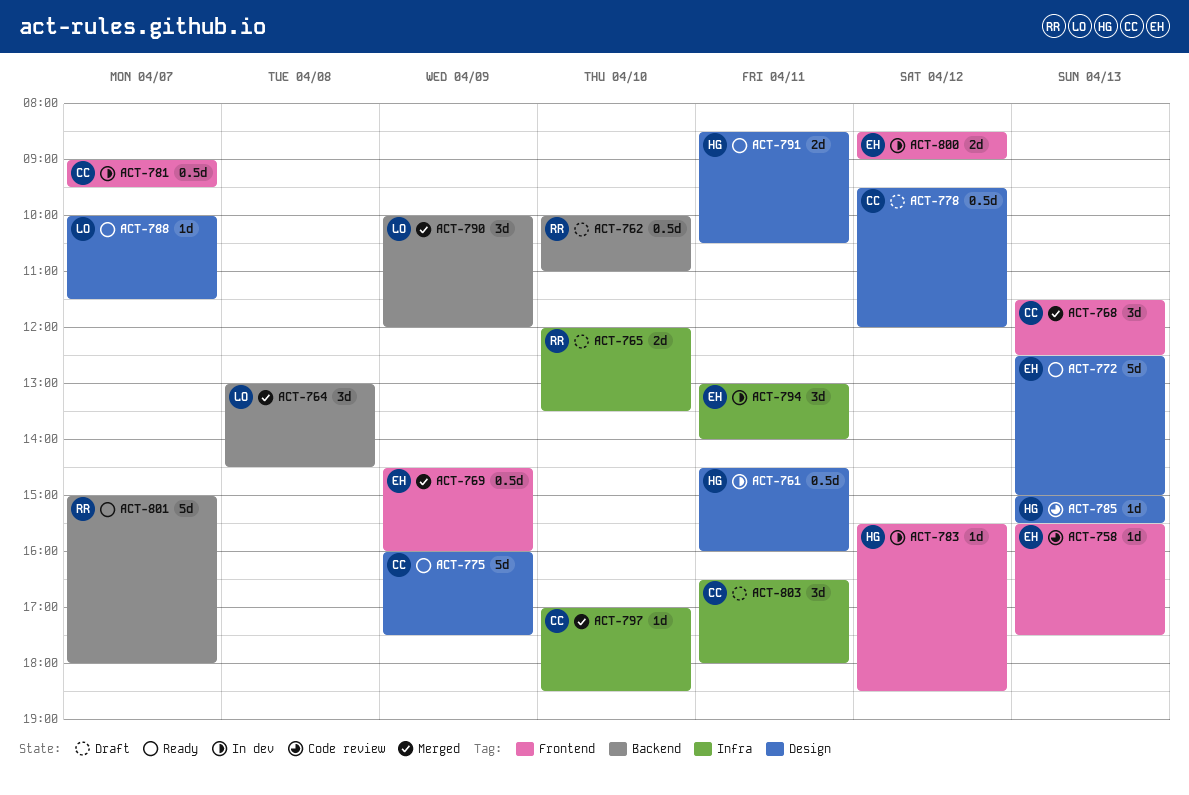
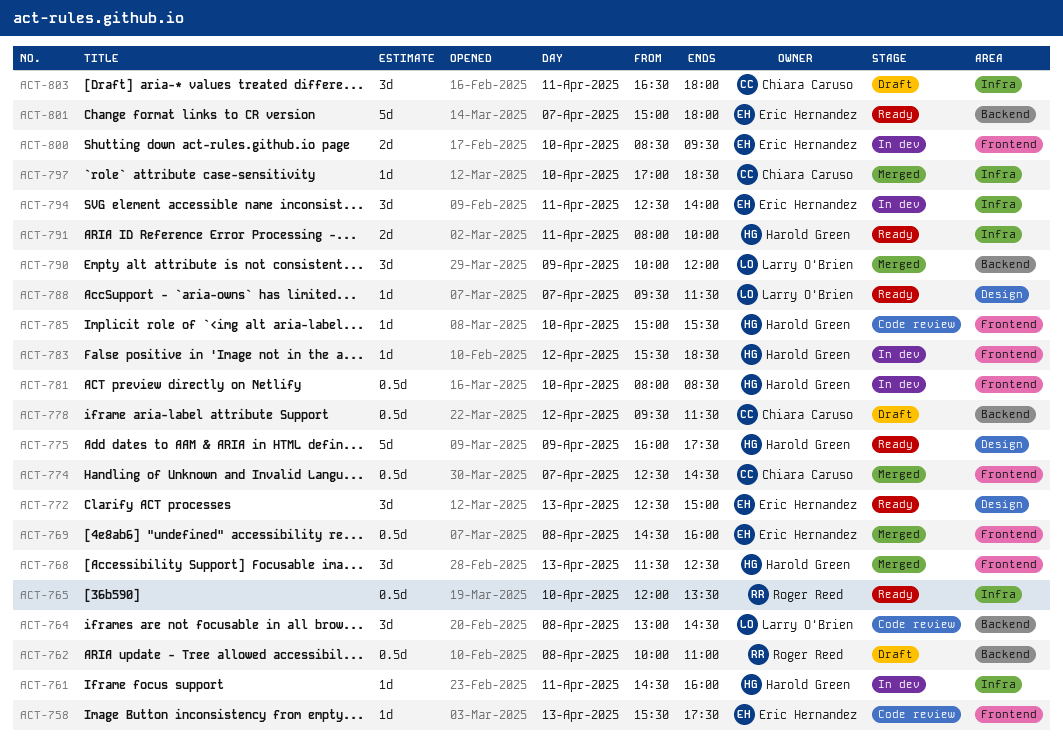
ACT-761, label: Design -> Infra
ACT-761, estimate: 0.5d -> 1d
ACT-762, day: Apr 10 -> Apr 8
ACT-764, status: Merged -> Code review
ACT-765, status: Draft -> Ready
ACT-765, estimate: 2d -> 0.5d
ACT-768, owner: Chiara Caruso -> Harold Green
ACT-769, day: Apr 9 -> Apr 8
ACT-772, estimate: 5d -> 3d
ACT-774: none -> present
ACT-775, owner: Chiara Caruso -> Harold Green
ACT-778, label: Design -> Backend
ACT-778, ends: 12:00 -> 11:30
ACT-781, owner: Chiara Caruso -> Harold Green
ACT-781, day: Apr 7 -> Apr 10
ACT-781, begins: 09:00 -> 08:00
ACT-781, ends: 09:30 -> 08:30
ACT-785, label: Design -> Frontend
ACT-785, day: Apr 13 -> Apr 10
ACT-788, begins: 10:00 -> 09:30
ACT-791, label: Design -> Infra
ACT-791, begins: 08:30 -> 08:00
ACT-791, ends: 10:30 -> 10:00
ACT-794, begins: 13:00 -> 12:30
ACT-800, day: Apr 12 -> Apr 10
ACT-800, ends: 09:00 -> 09:30
ACT-801, owner: Roger Reed -> Eric Hernandez

